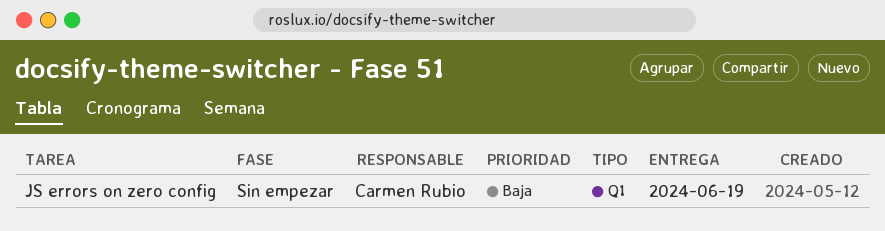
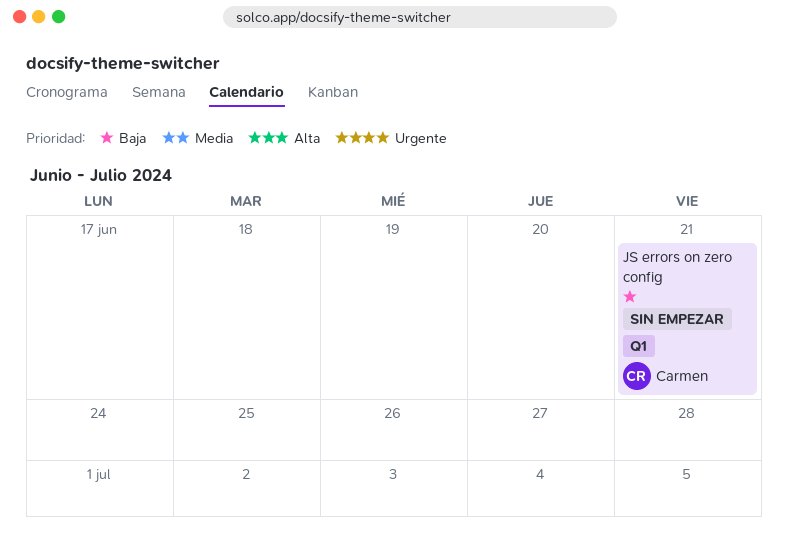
JS errors on zero config, due: Jun 19 -> Jun 21

